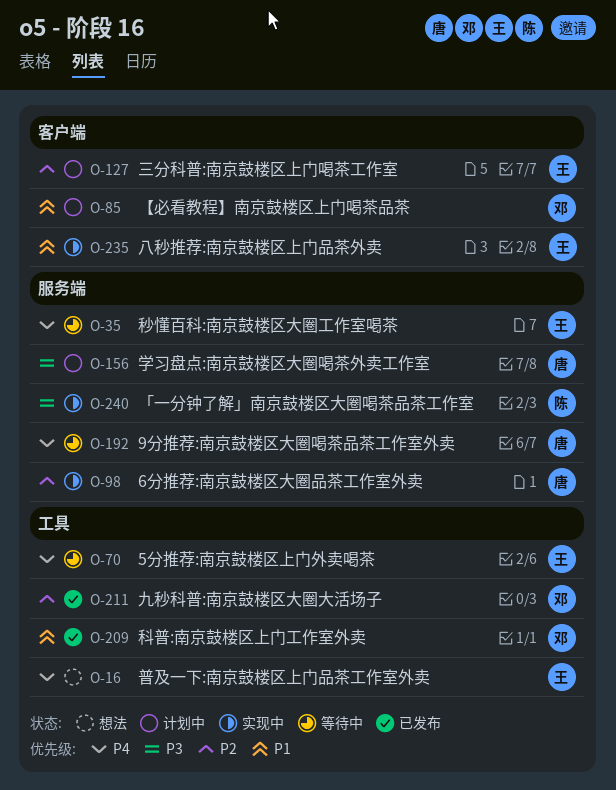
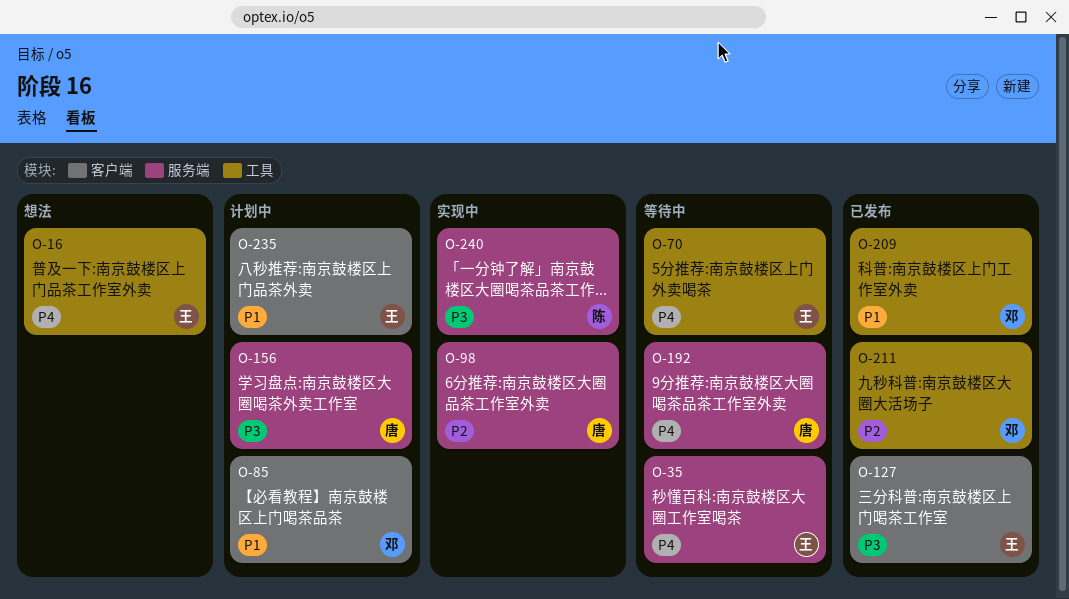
O-127, status: 计划中 -> 已发布
O-127, priority: P2 -> P3
O-235, status: 实现中 -> 计划中

